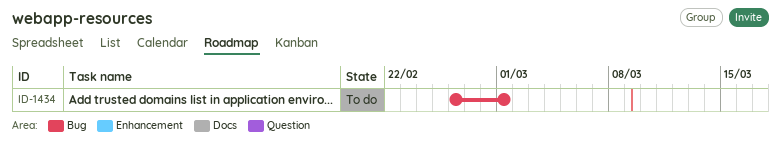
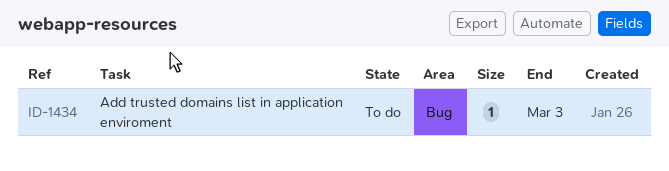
ID-1434, due: Mar 1 -> Mar 3

